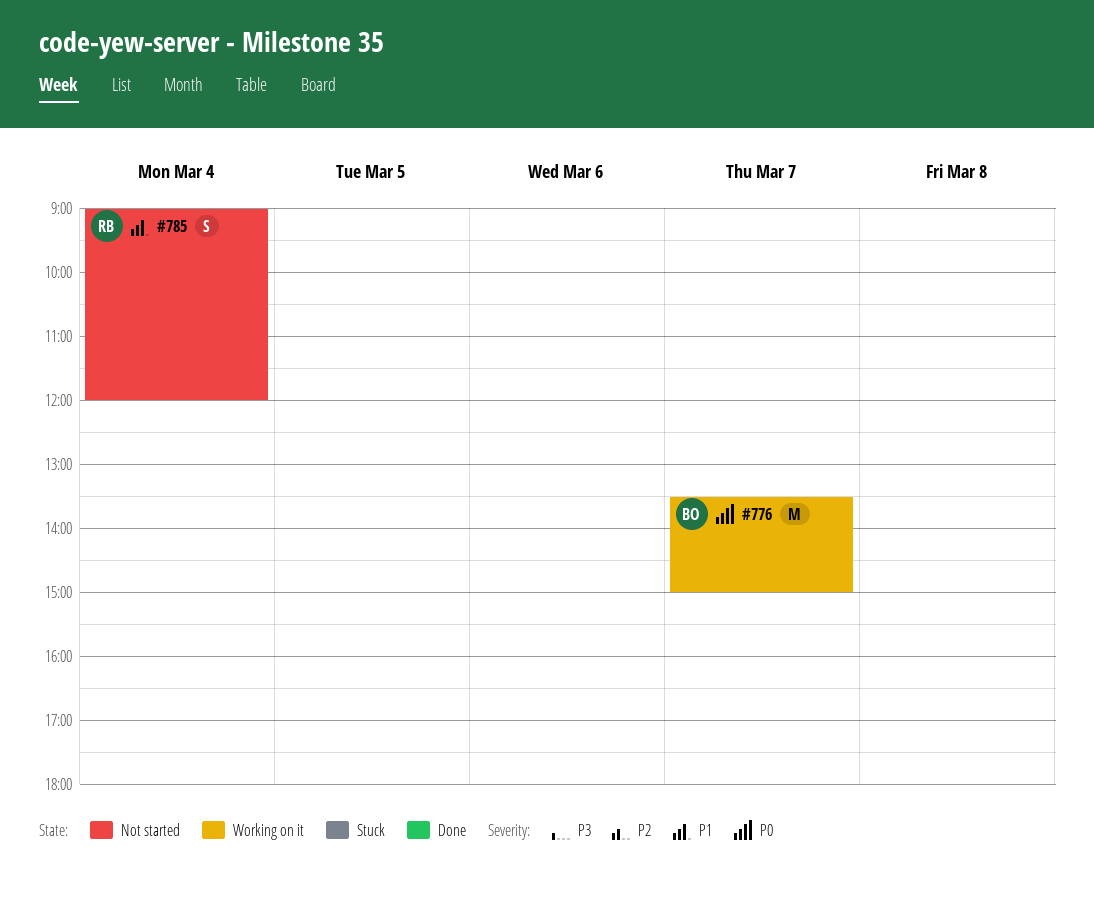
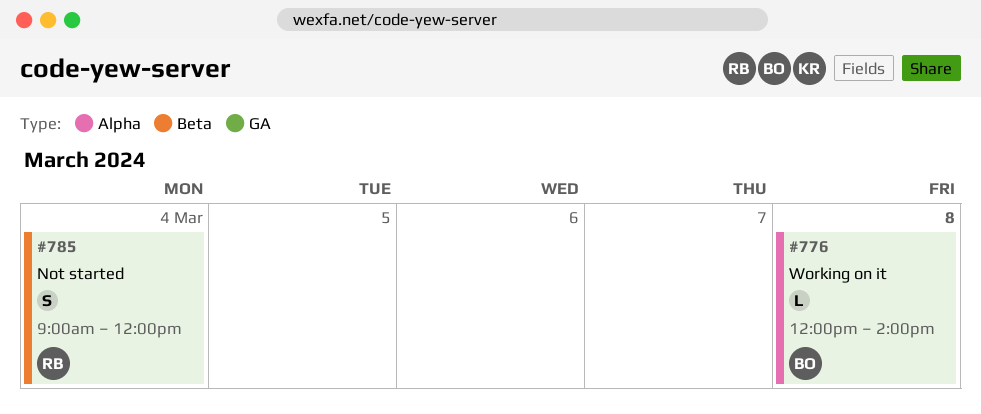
#776, estimate: M -> L
#776, day: Mar 7 -> Mar 8
#776, begins: 13:30 -> 12:00
#776, ends: 15:00 -> 14:00

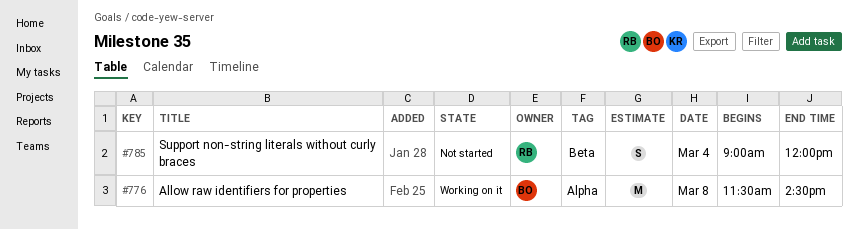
#776, estimate: L -> M
#776, begins: 12:00 -> 11:30
#776, ends: 14:00 -> 14:30

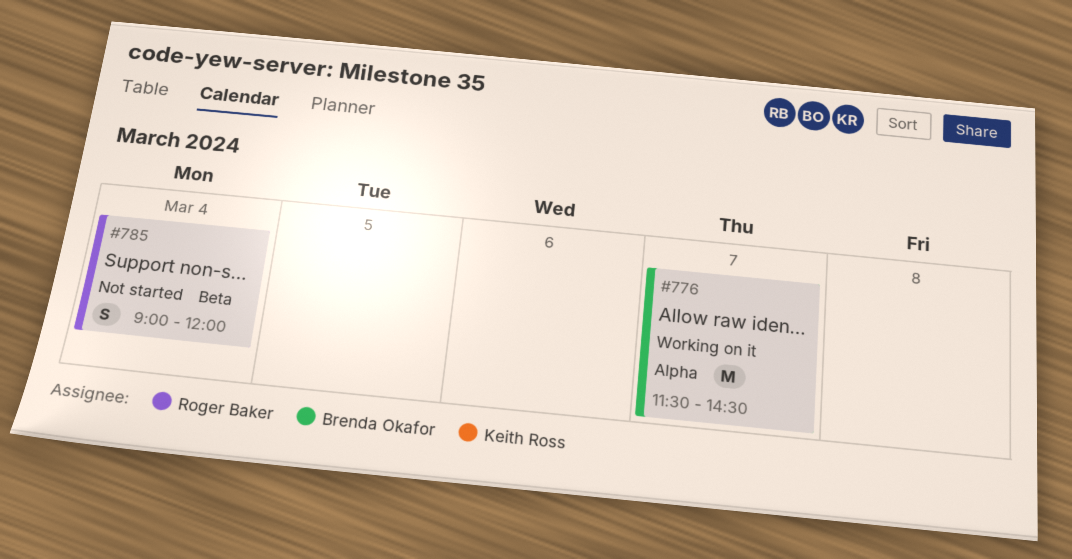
#776, day: Mar 8 -> Mar 7

